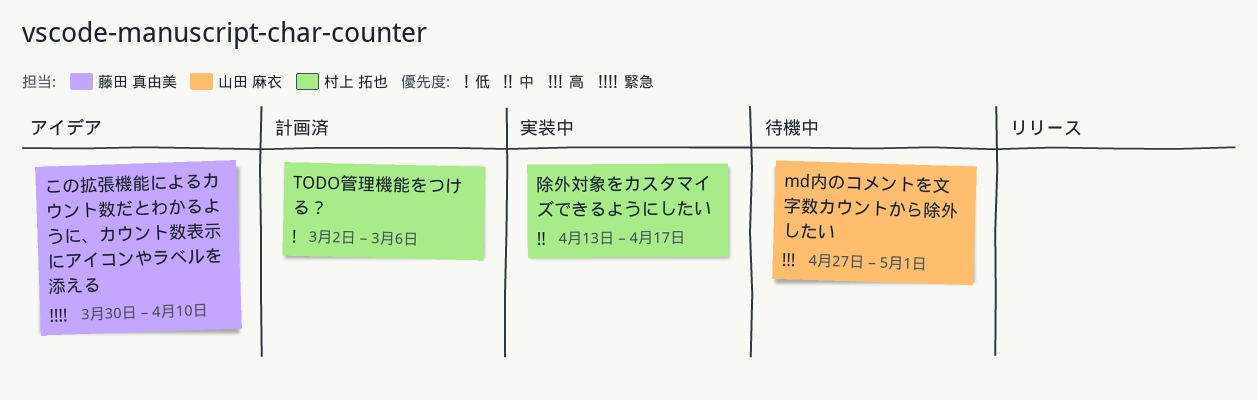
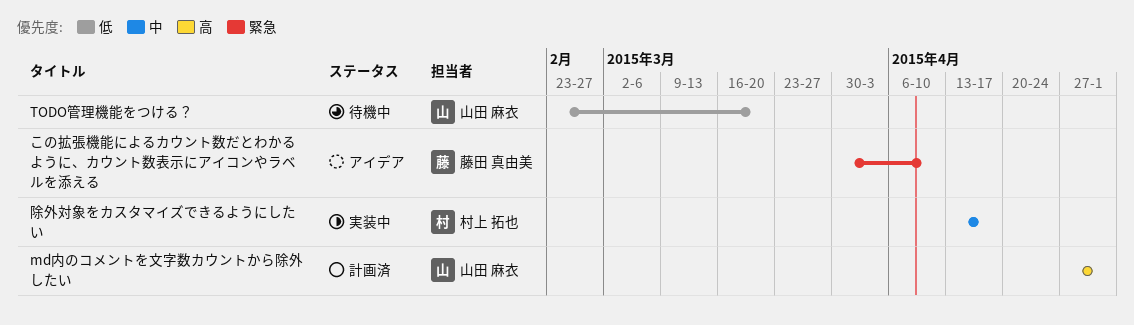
md内のコメントを文字数カウントから除外したい, status: 待機中 -> 計画済
TODO管理機能をつける？, status: 計画済 -> 待機中
TODO管理機能をつける？, owner: 村上 拓也 -> 山田 麻衣
TODO管理機能をつける？, start: Mar 2 -> Feb 23
TODO管理機能をつける？, due: Mar 6 -> Mar 20

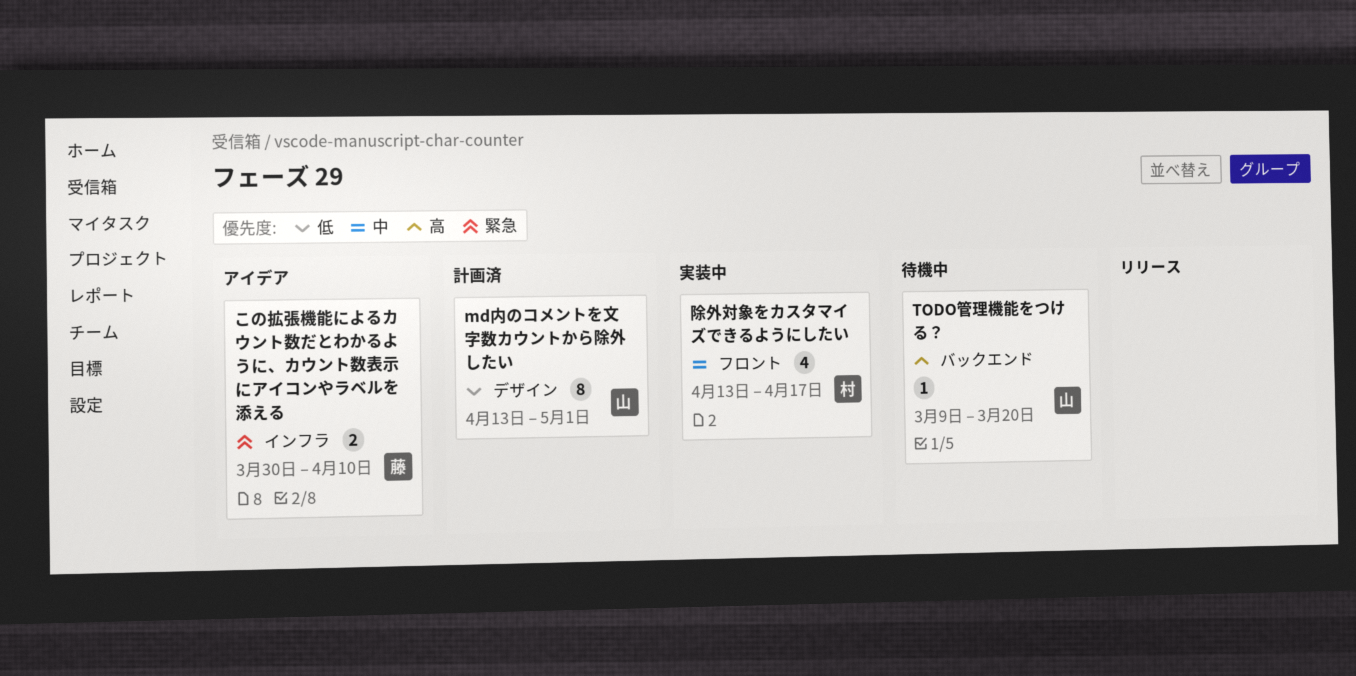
md内のコメントを文字数カウントから除外したい, priority: 高 -> 低
md内のコメントを文字数カウントから除外したい, start: Apr 27 -> Apr 13
TODO管理機能をつける？, priority: 低 -> 高
TODO管理機能をつける？, start: Feb 23 -> Mar 9

